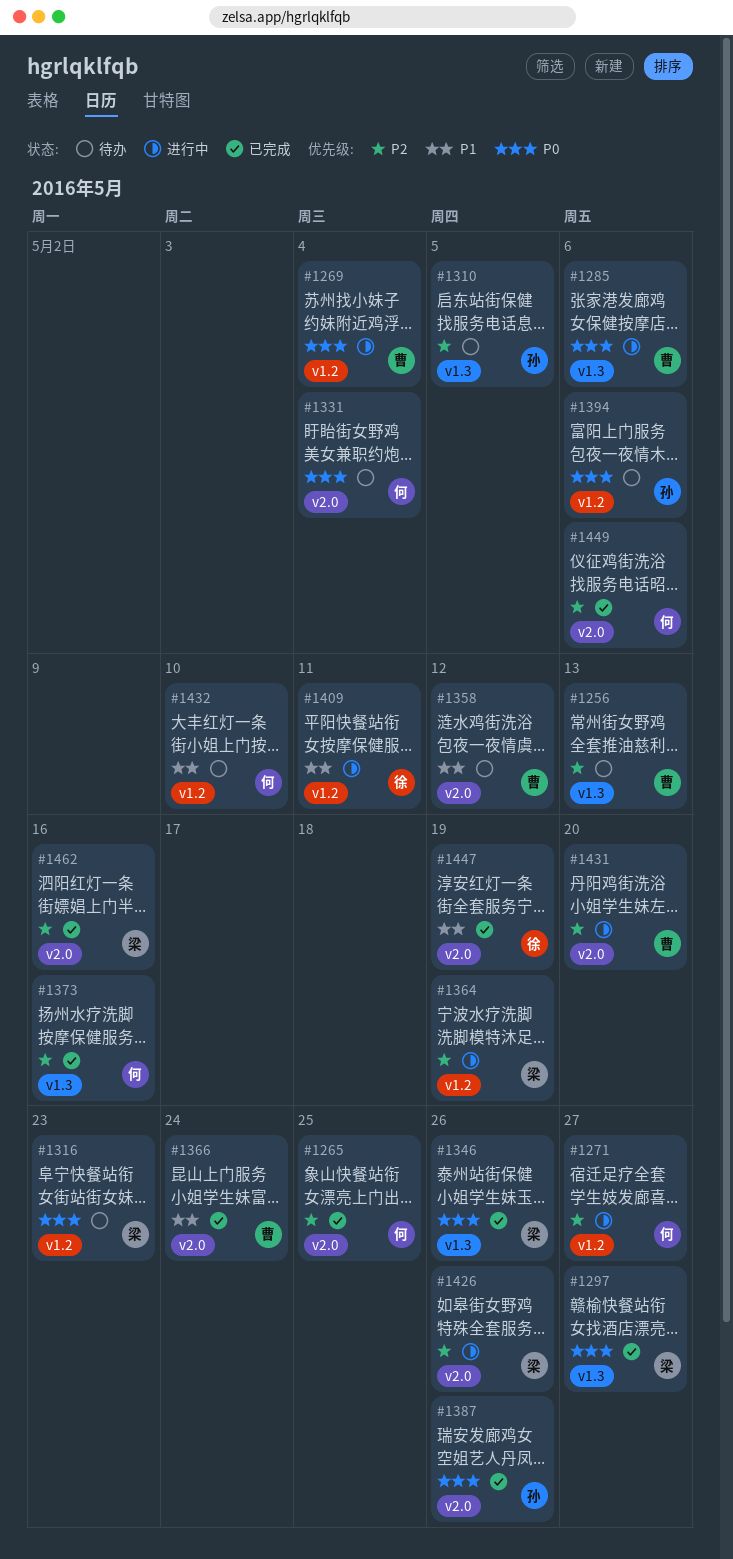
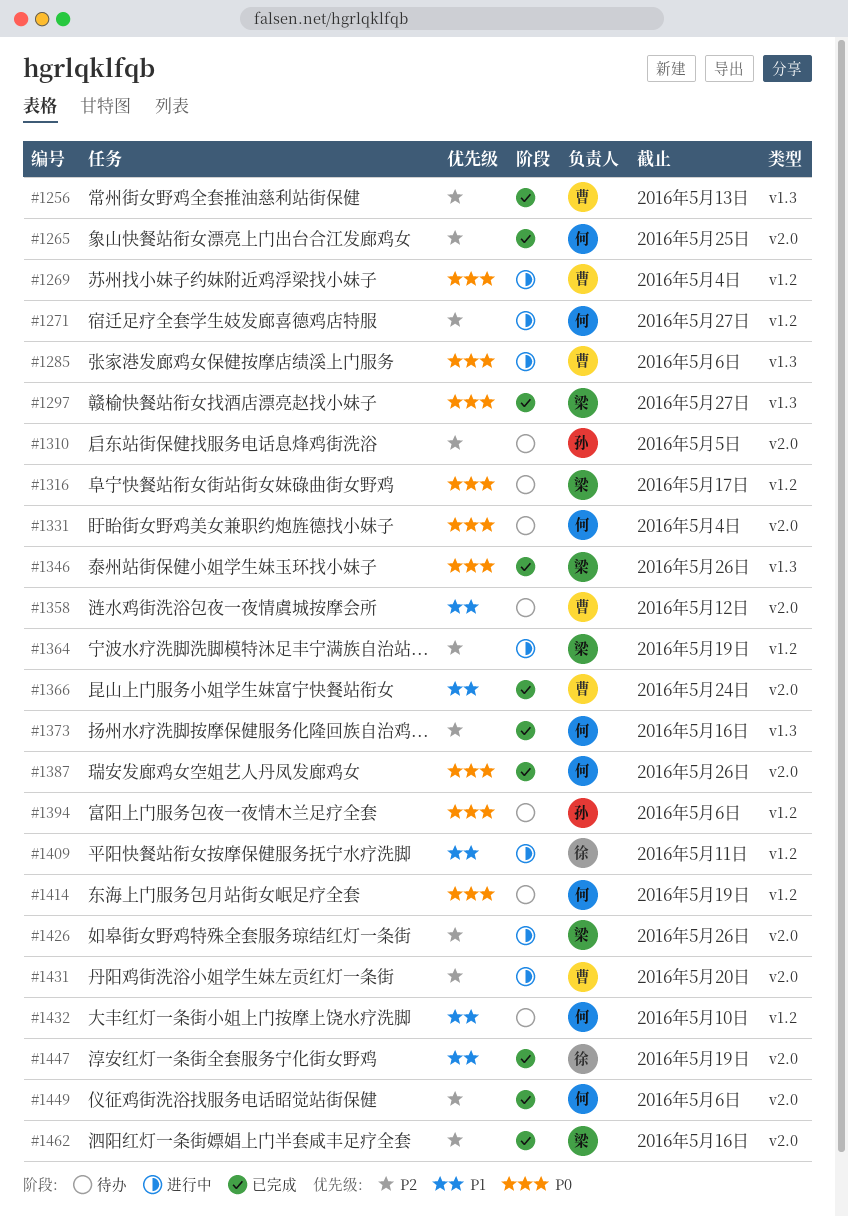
#1256, status: 待办 -> 已完成
#1310, label: v1.3 -> v2.0
#1316, due: May 23 -> May 17
#1387, owner: 孙 -> 何
#1414: none -> present

